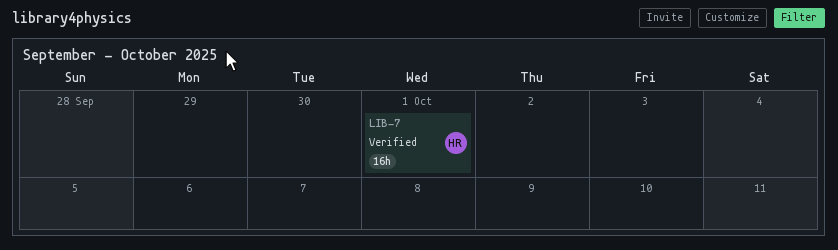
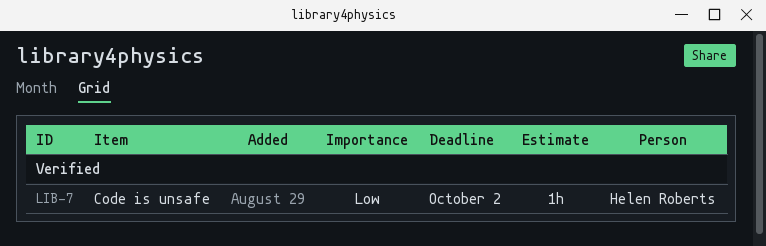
LIB-7, estimate: 16h -> 1h
LIB-7, due: Oct 1 -> Oct 2

